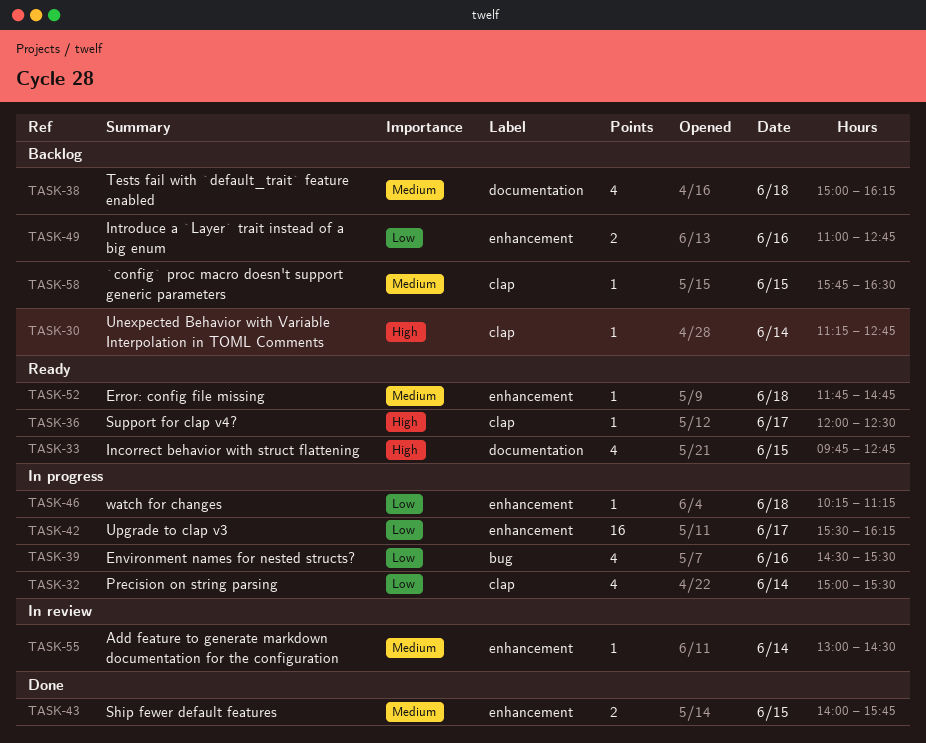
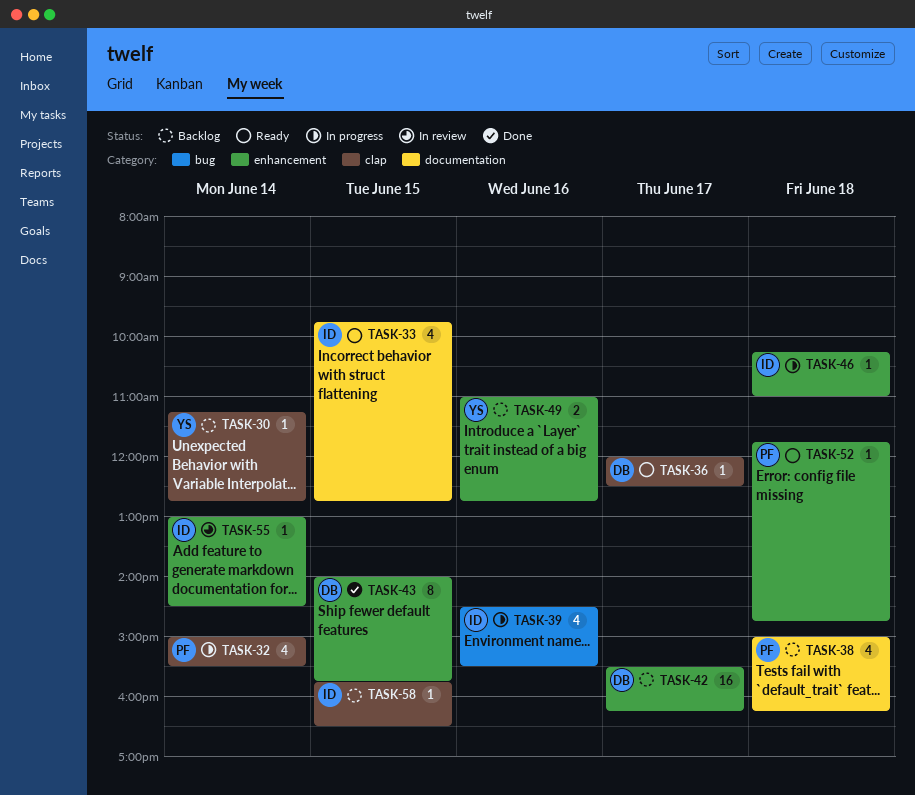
TASK-42, status: In progress -> Backlog
TASK-43, estimate: 2 -> 8
TASK-46, ends: 11:15 -> 11:00

